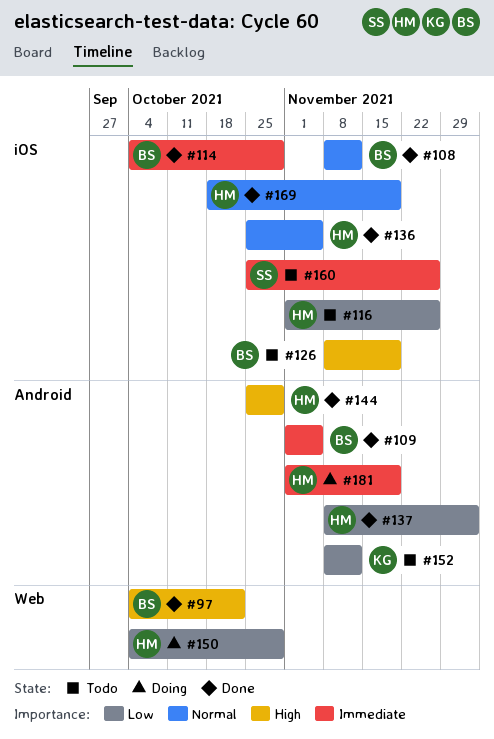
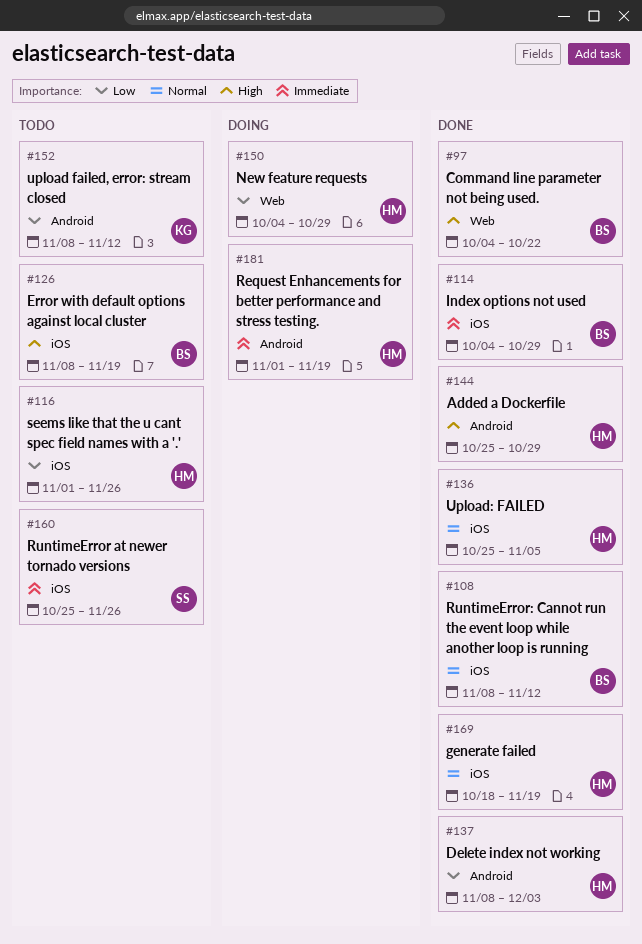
#109: present -> none

